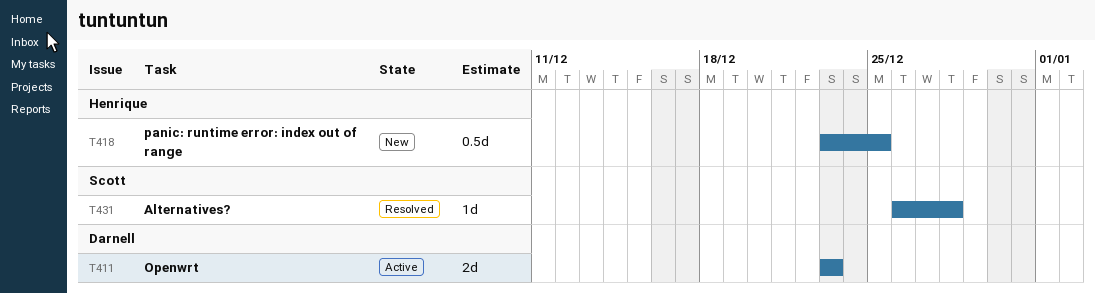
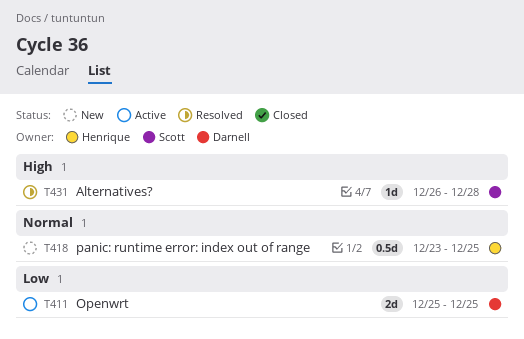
T411, start: Dec 23 -> Dec 25
T411, due: Dec 23 -> Dec 25

